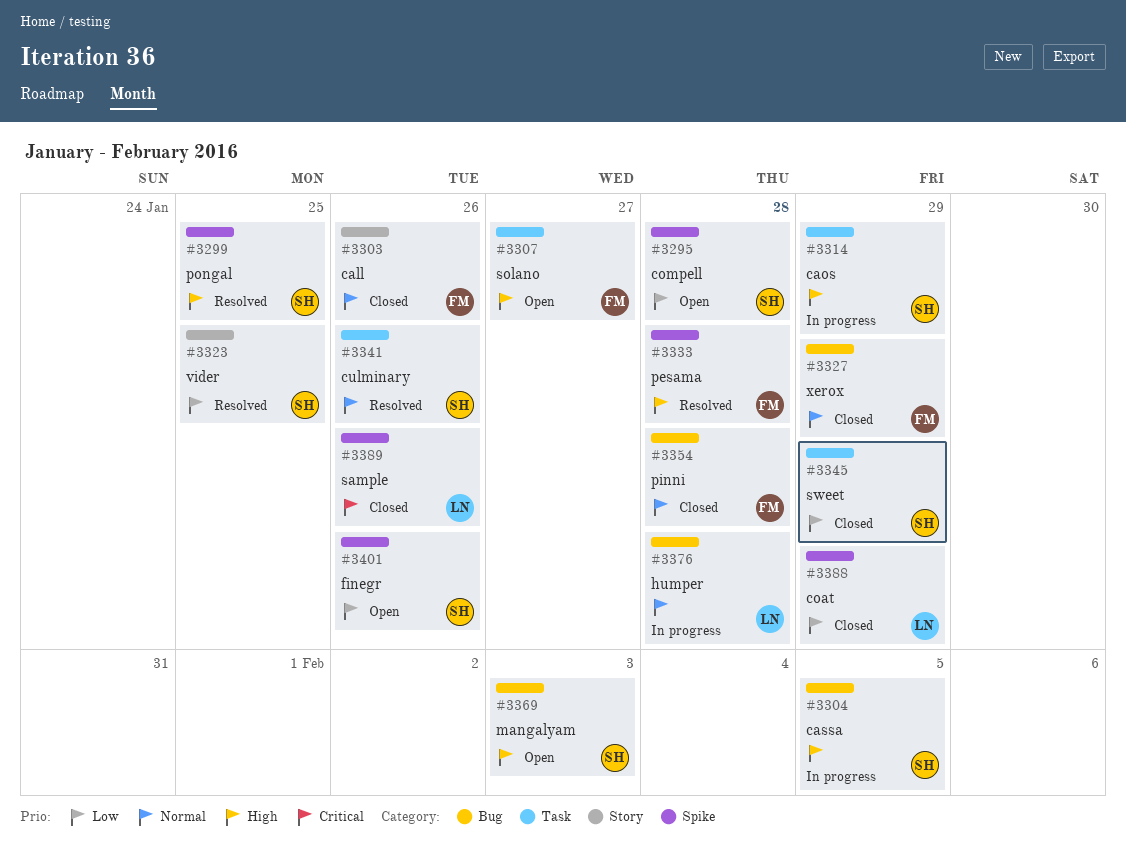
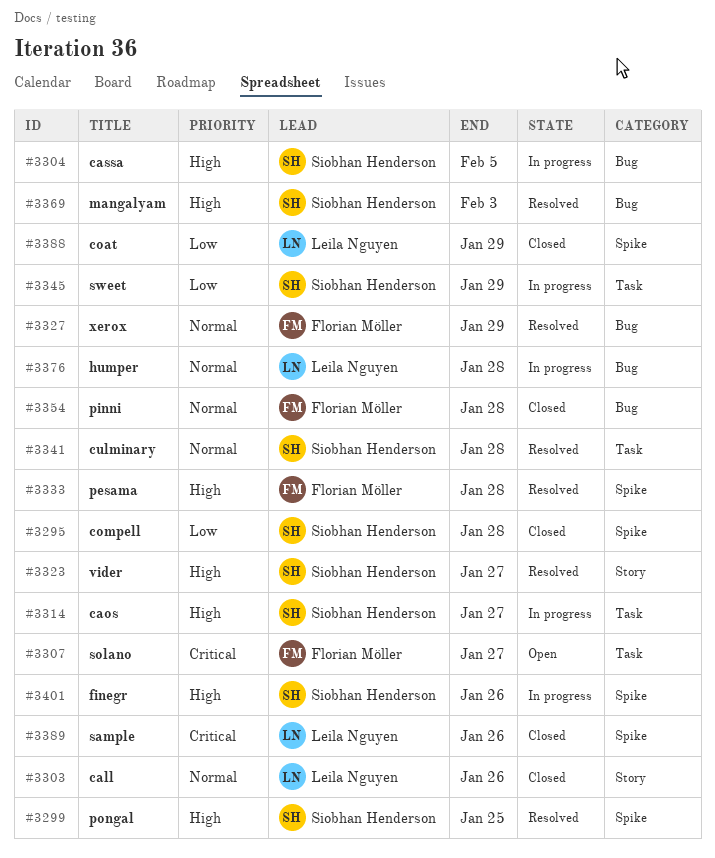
#3295, status: Open -> Closed
#3303, owner: Florian Möller -> Leila Nguyen
#3307, priority: High -> Critical
#3314, due: Jan 29 -> Jan 27
#3323, priority: Low -> High
#3323, due: Jan 25 -> Jan 27
#3327, status: Closed -> Resolved
#3341, due: Jan 26 -> Jan 28
#3345, status: Closed -> In progress
#3369, status: Open -> Resolved
#3401, status: Open -> In progress
#3401, priority: Low -> High

